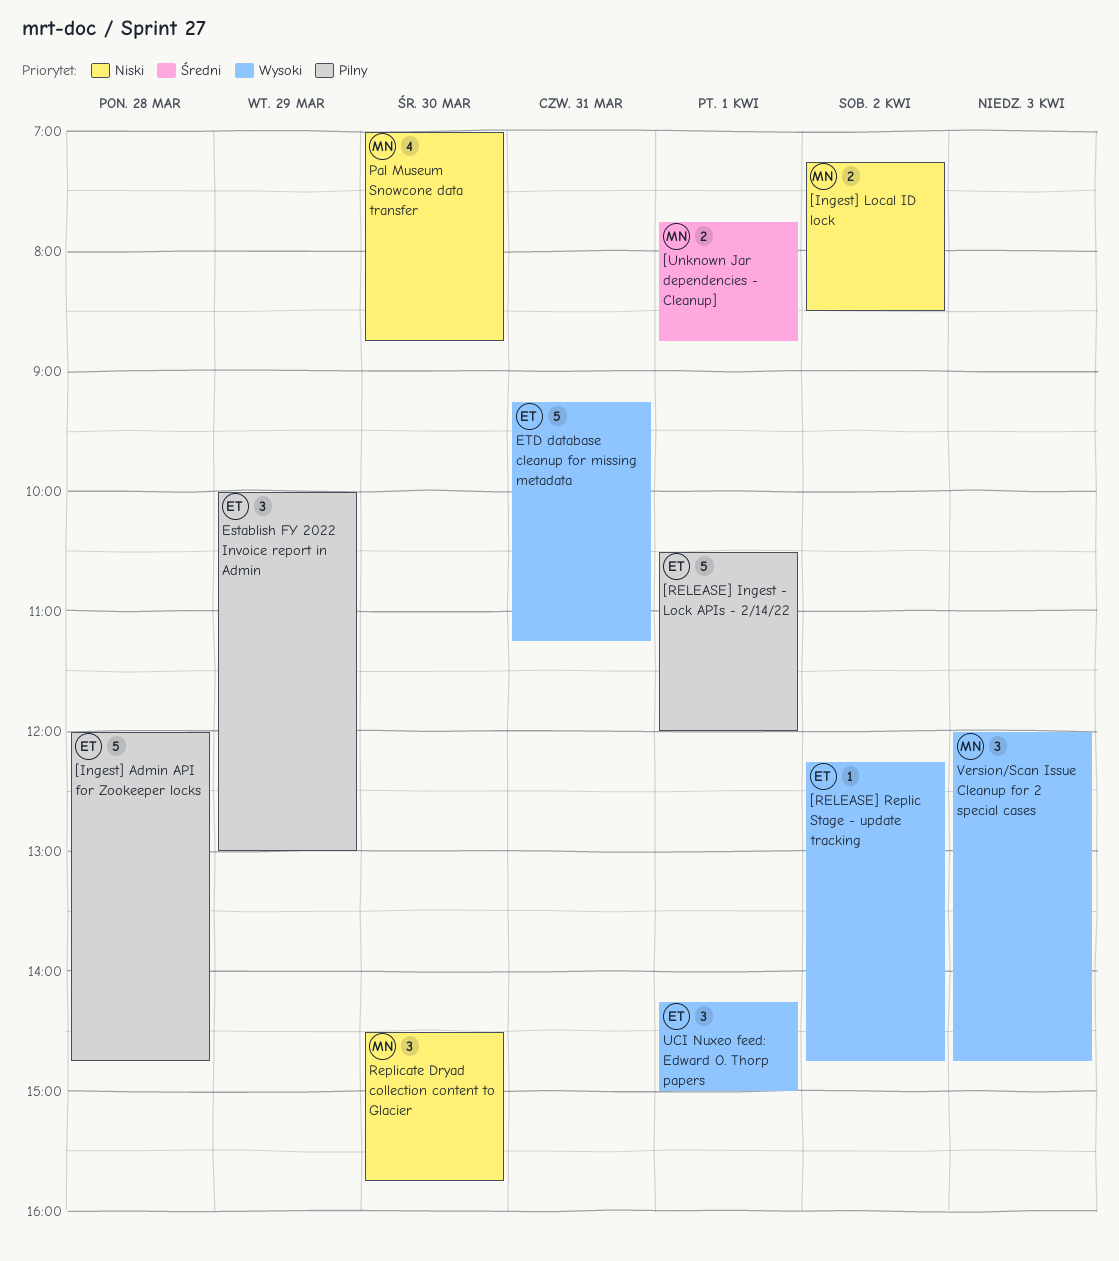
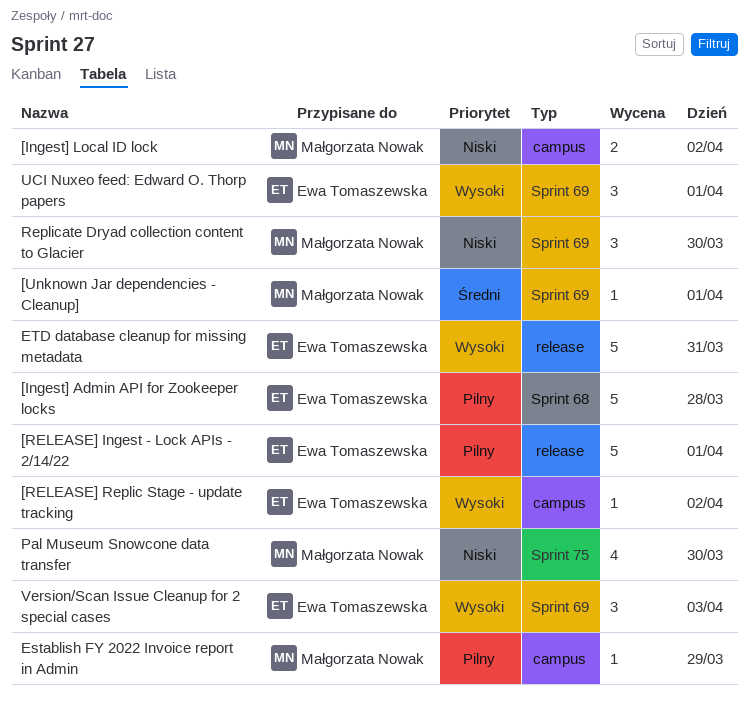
[Unknown Jar dependencies - Cleanup], estimate: 2 -> 1
Establish FY 2022 Invoice report in Admin, owner: Ewa Tomaszewska -> Małgorzata Nowak
Establish FY 2022 Invoice report in Admin, estimate: 3 -> 1
Version/Scan Issue Cleanup for 2 special cases, owner: Małgorzata Nowak -> Ewa Tomaszewska

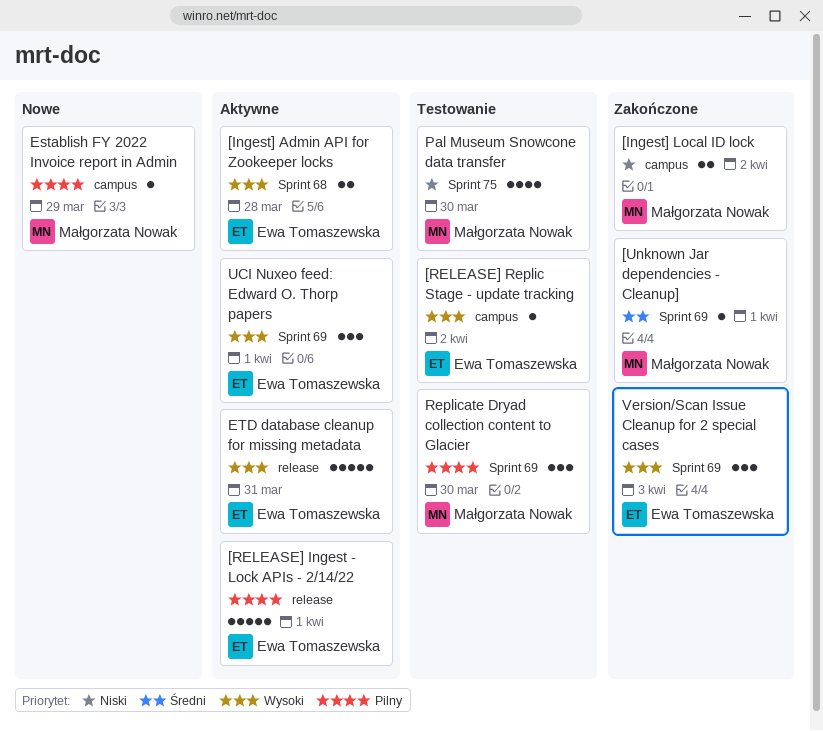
[Ingest] Admin API for Zookeeper locks, priority: Pilny -> Wysoki
[Ingest] Admin API for Zookeeper locks, estimate: 5 -> 2
Replicate Dryad collection content to Glacier, priority: Niski -> Pilny

